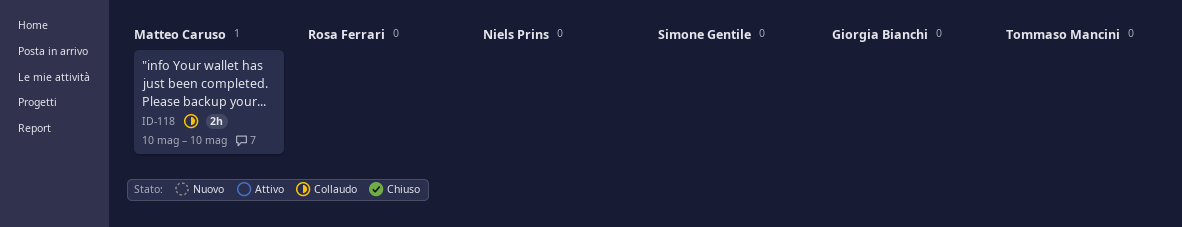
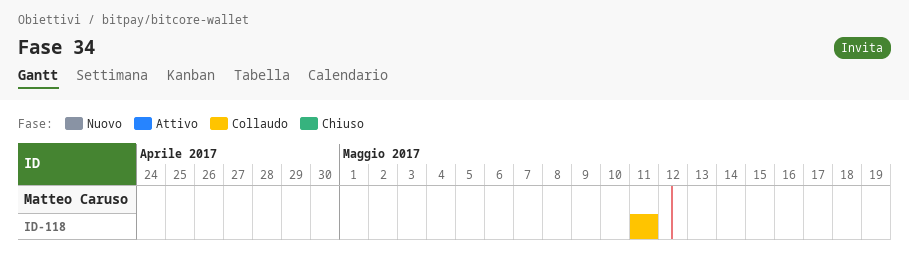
ID-118, start: May 10 -> May 11
ID-118, due: May 10 -> May 11

